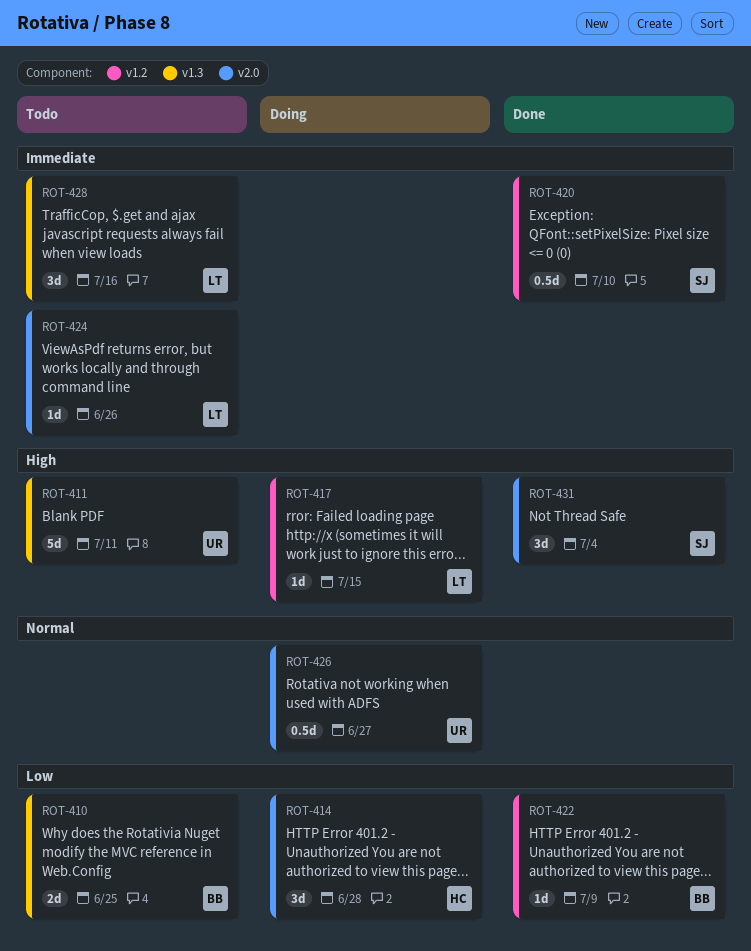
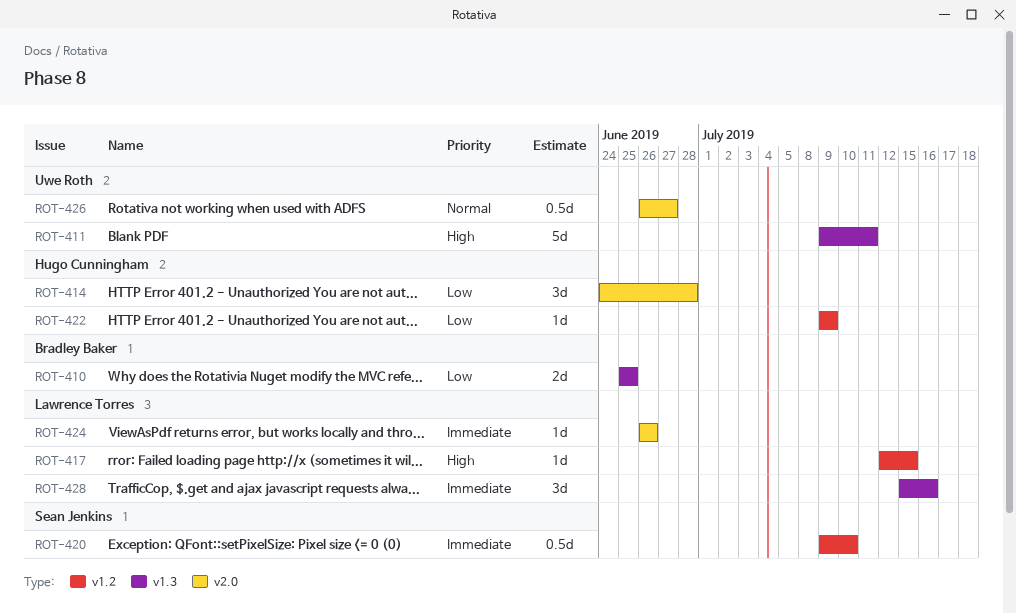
ROT-422, owner: Bradley Baker -> Hugo Cunningham
ROT-431: present -> none

